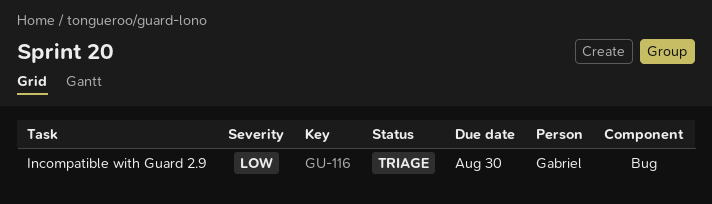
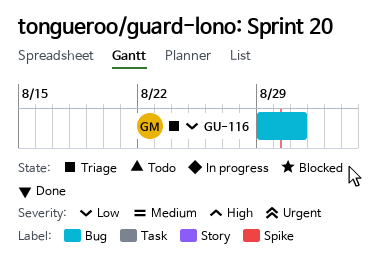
GU-116, due: Aug 30 -> Aug 31

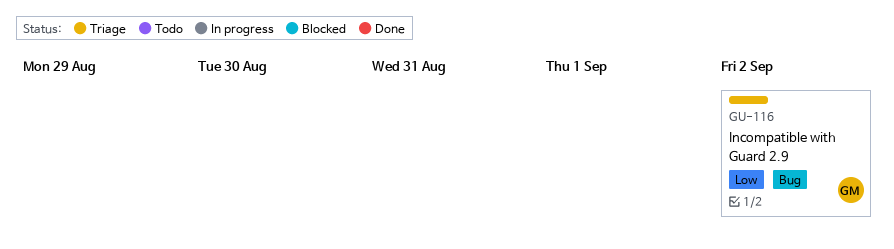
GU-116, due: Aug 31 -> Sep 2

